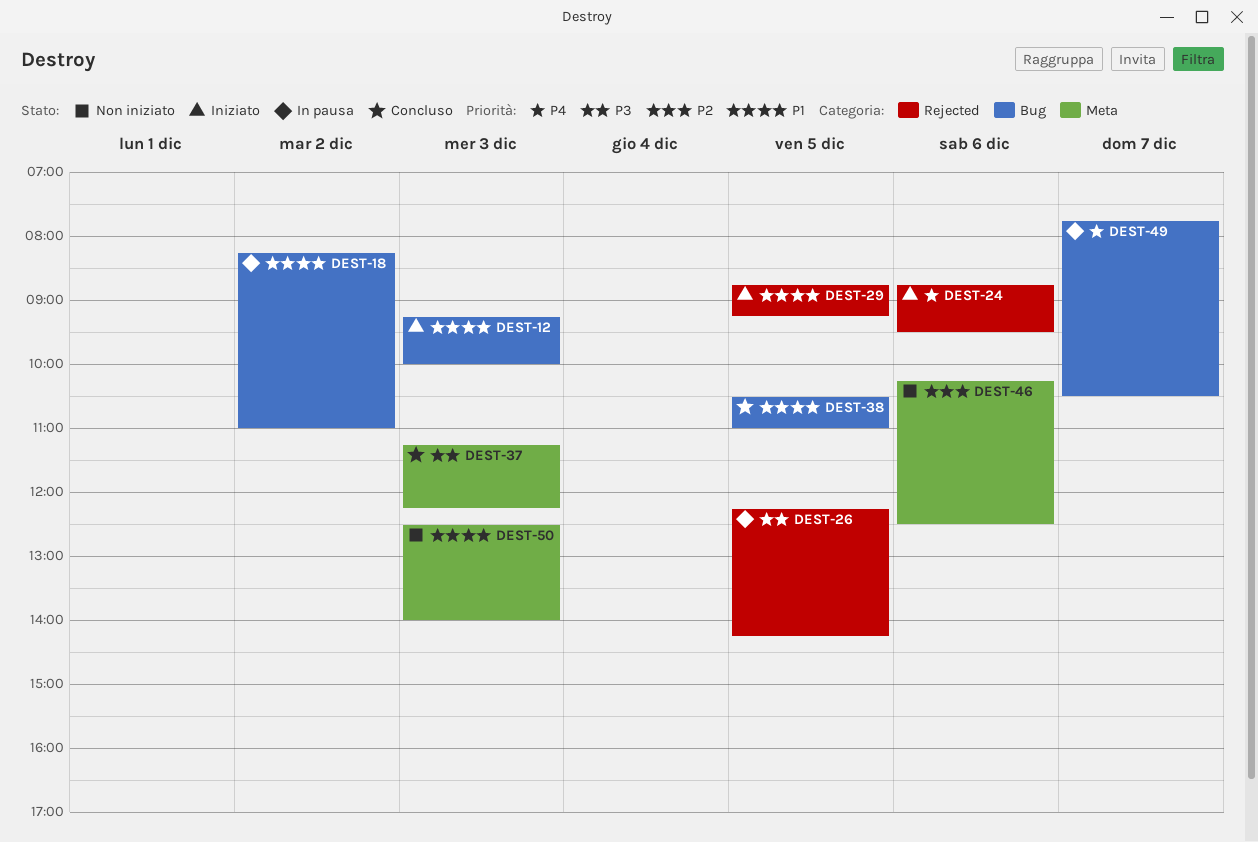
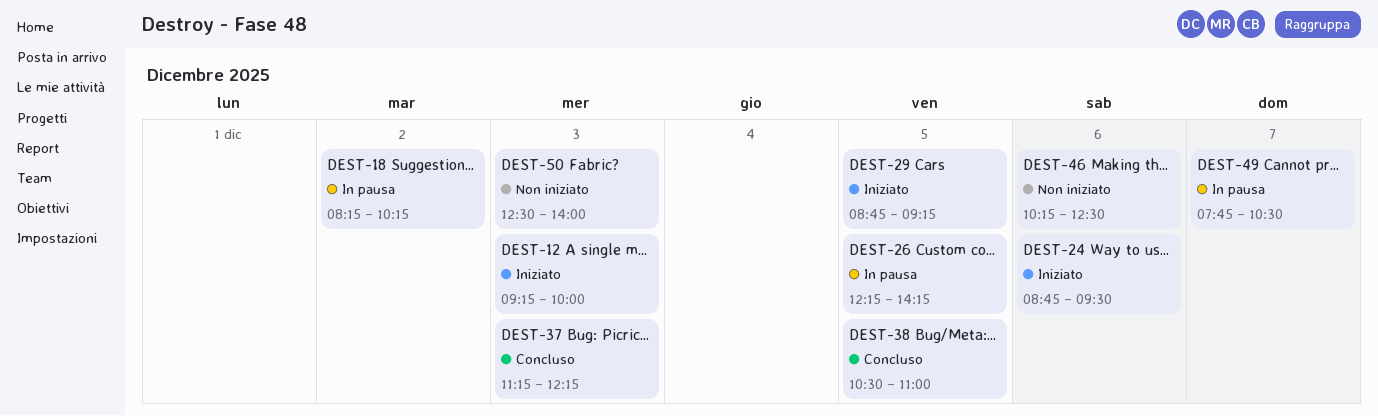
DEST-18, ends: 11:00 -> 10:15

